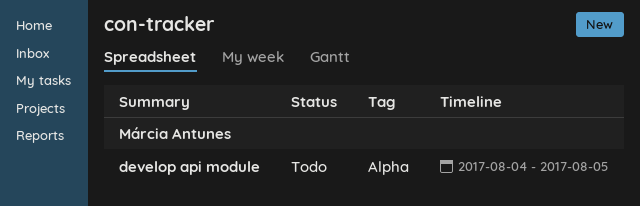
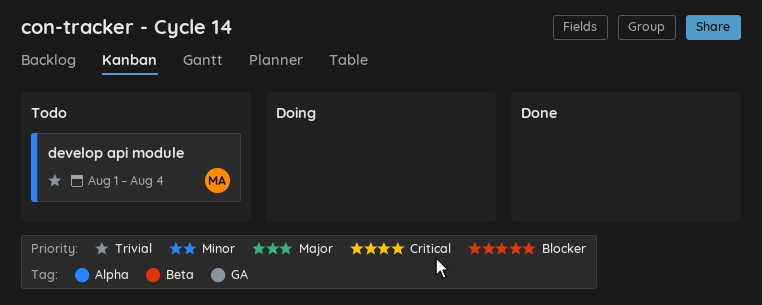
develop api module, start: Aug 4 -> Aug 1
develop api module, due: Aug 5 -> Aug 4

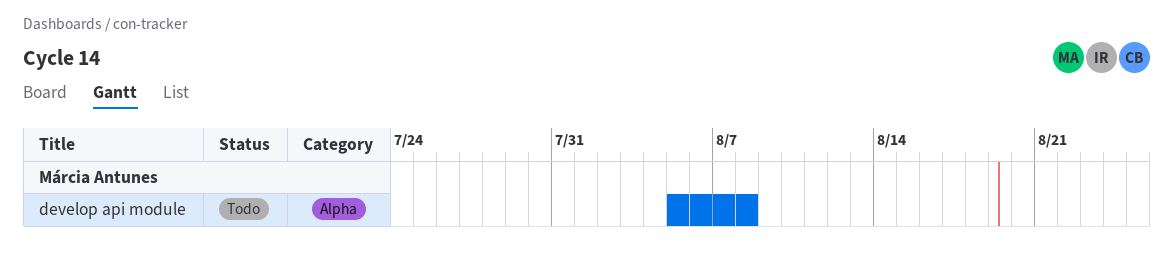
develop api module, start: Aug 1 -> Aug 5
develop api module, due: Aug 4 -> Aug 8

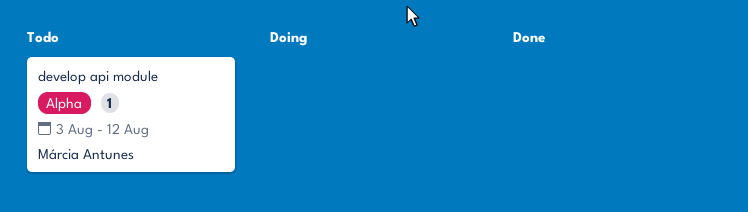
develop api module, start: Aug 5 -> Aug 3
develop api module, due: Aug 8 -> Aug 12

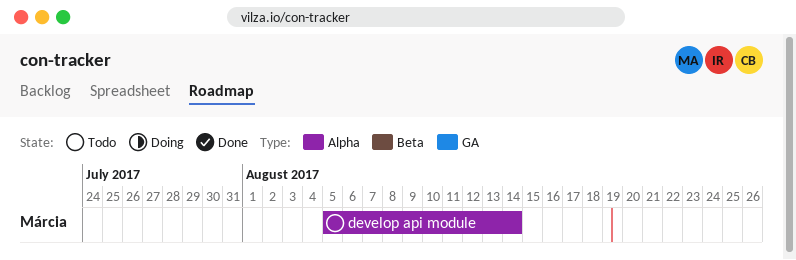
develop api module, start: Aug 3 -> Aug 5
develop api module, due: Aug 12 -> Aug 14

